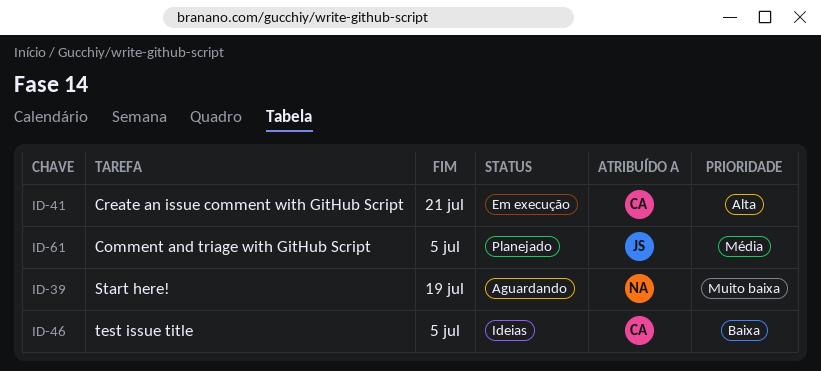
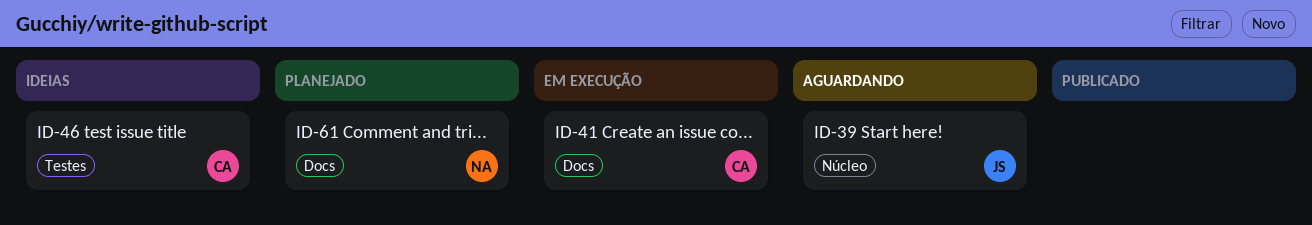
ID-39, owner: NA -> JS
ID-61, owner: JS -> NA

